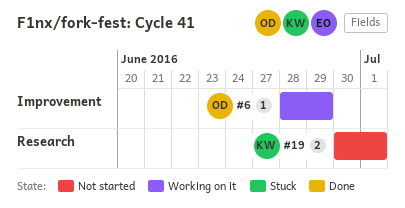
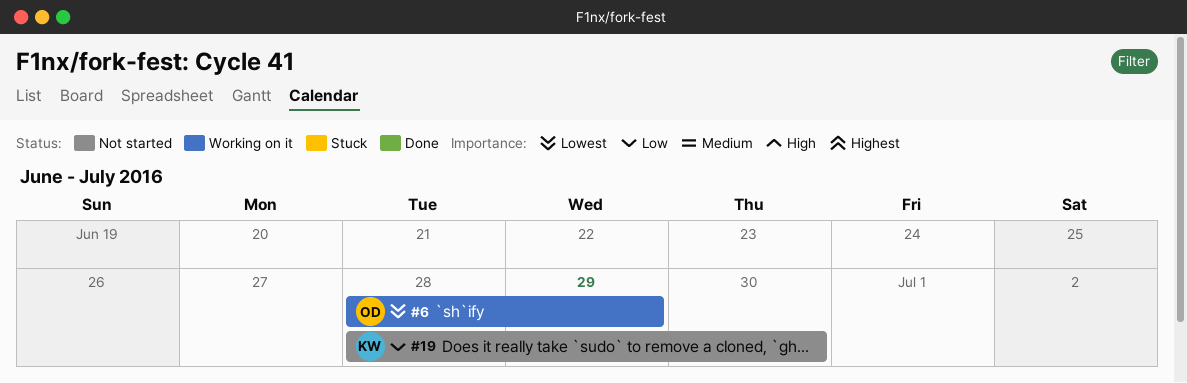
#19, start: Jun 30 -> Jun 28
#19, due: Jul 1 -> Jun 30

